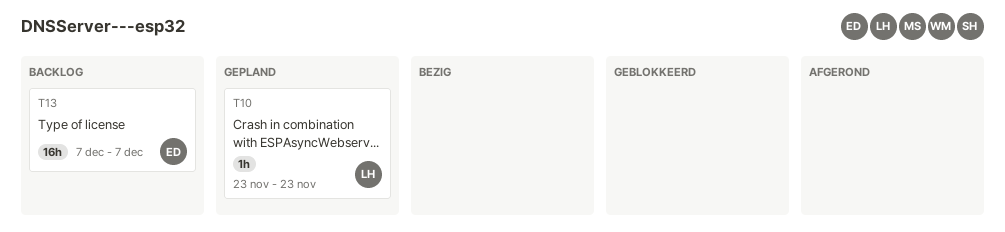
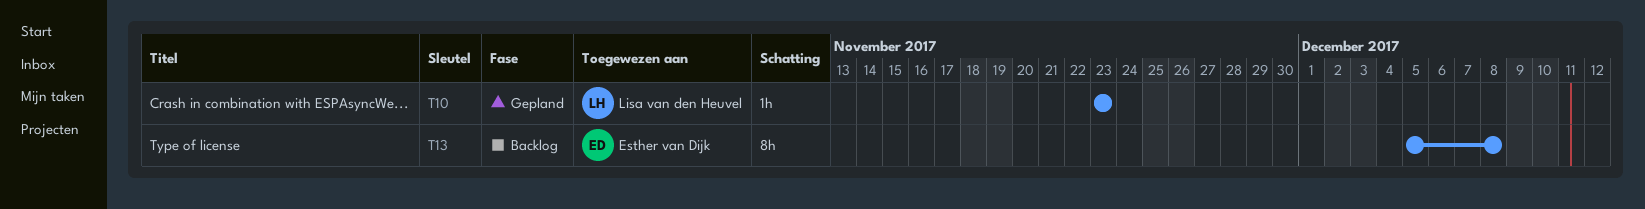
T13, estimate: 16h -> 8h
T13, start: Dec 7 -> Dec 5
T13, due: Dec 7 -> Dec 8

